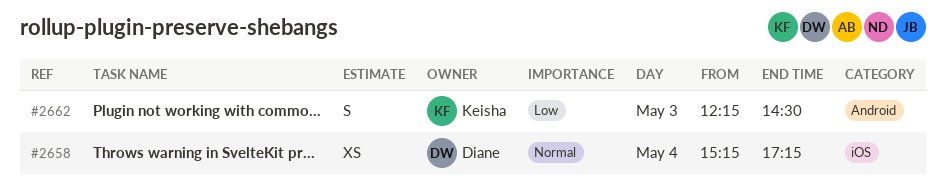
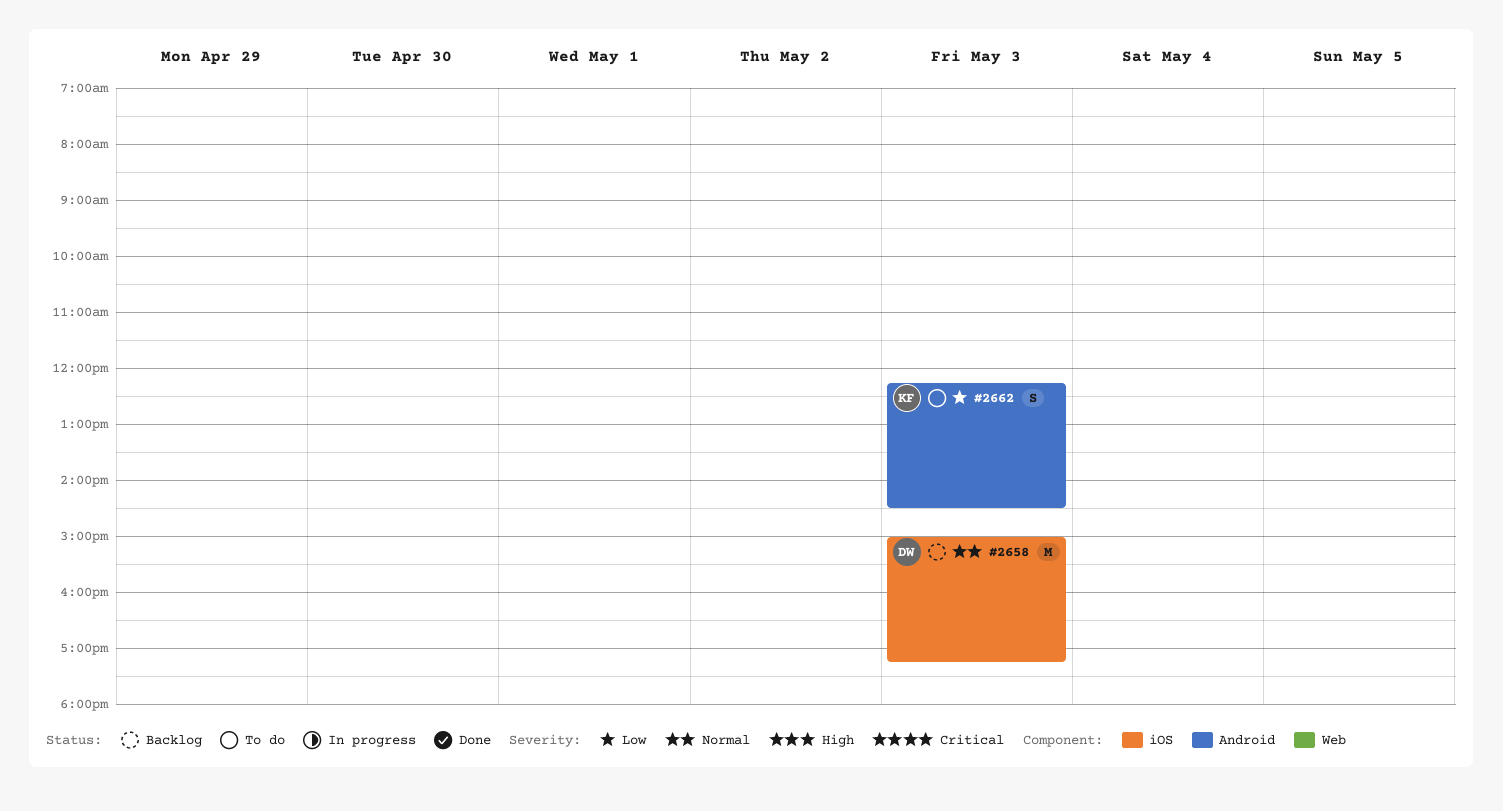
#2658, estimate: XS -> M
#2658, day: May 4 -> May 3
#2658, begins: 15:15 -> 15:00

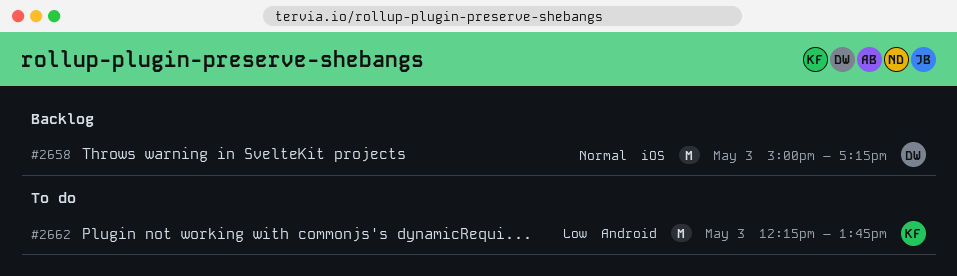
#2662, estimate: S -> M
#2662, ends: 14:30 -> 13:45

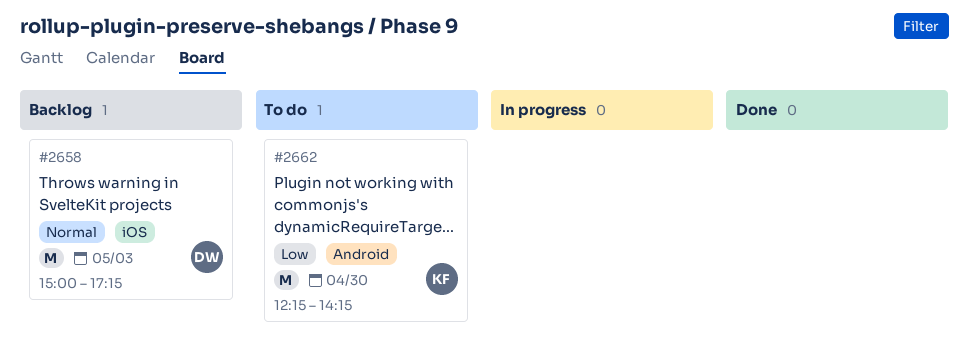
#2662, day: May 3 -> Apr 30
#2662, ends: 13:45 -> 14:15

